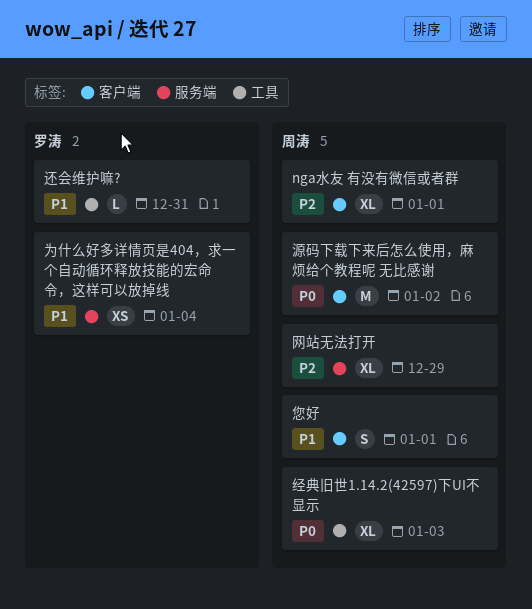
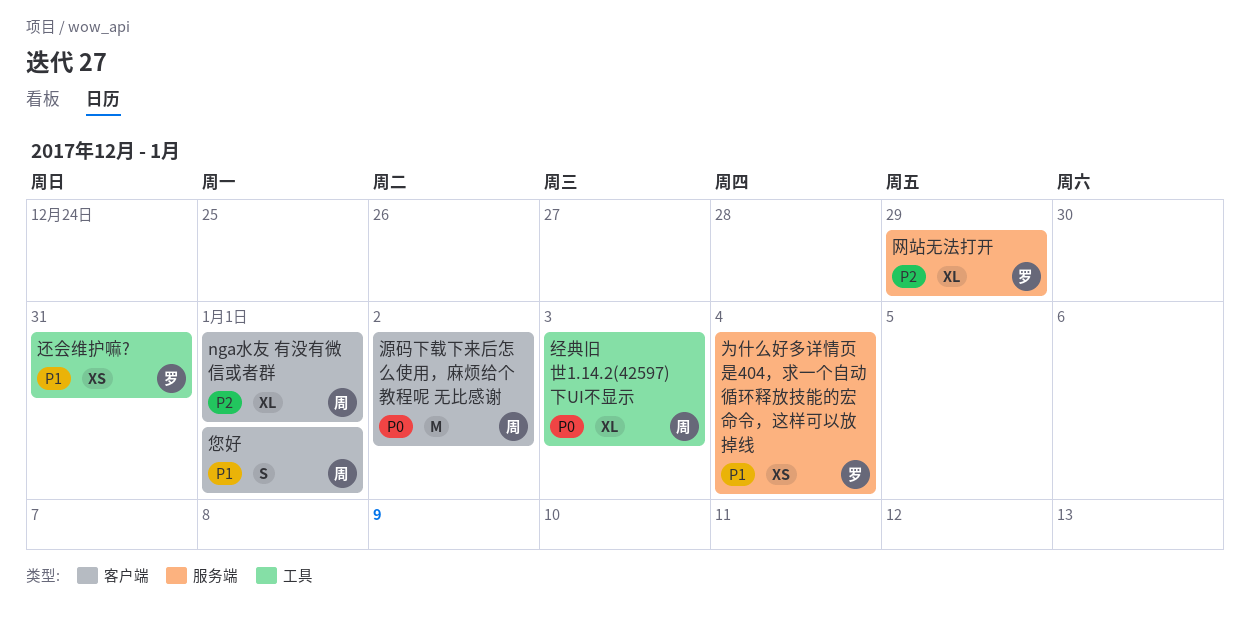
网站无法打开, owner: 周涛 -> 罗涛
还会维护嘛?, estimate: L -> XS

